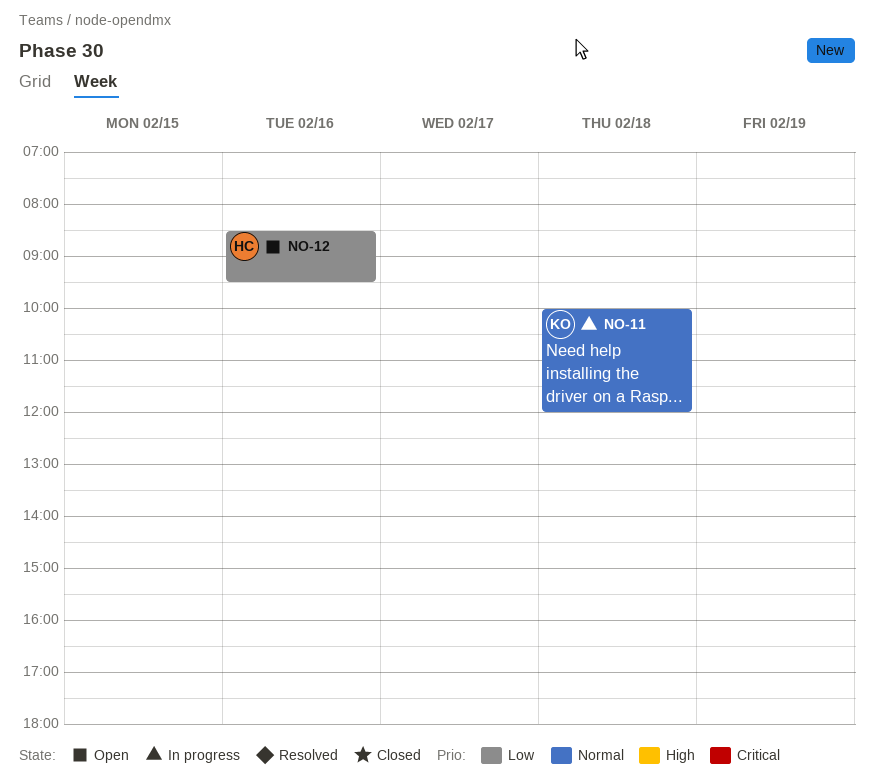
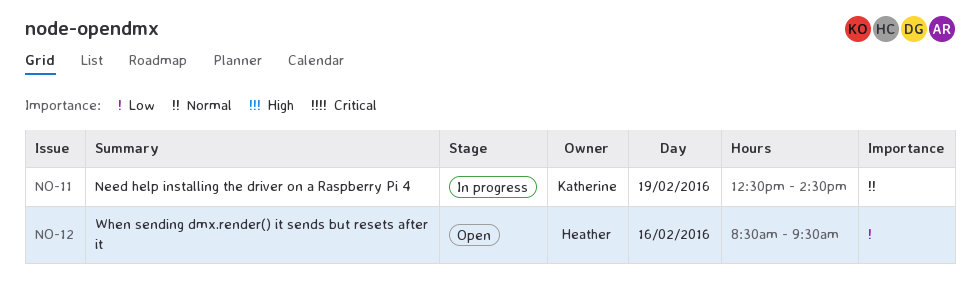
NO-11, day: Feb 18 -> Feb 19
NO-11, begins: 10:00 -> 12:30
NO-11, ends: 12:00 -> 14:30

